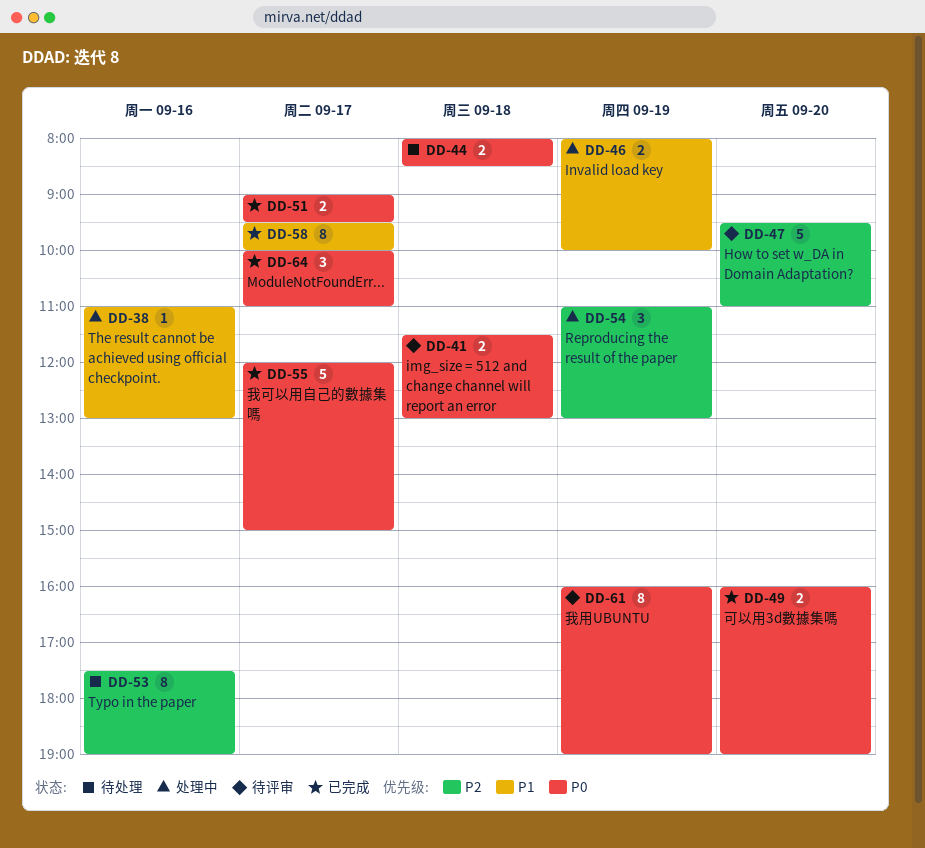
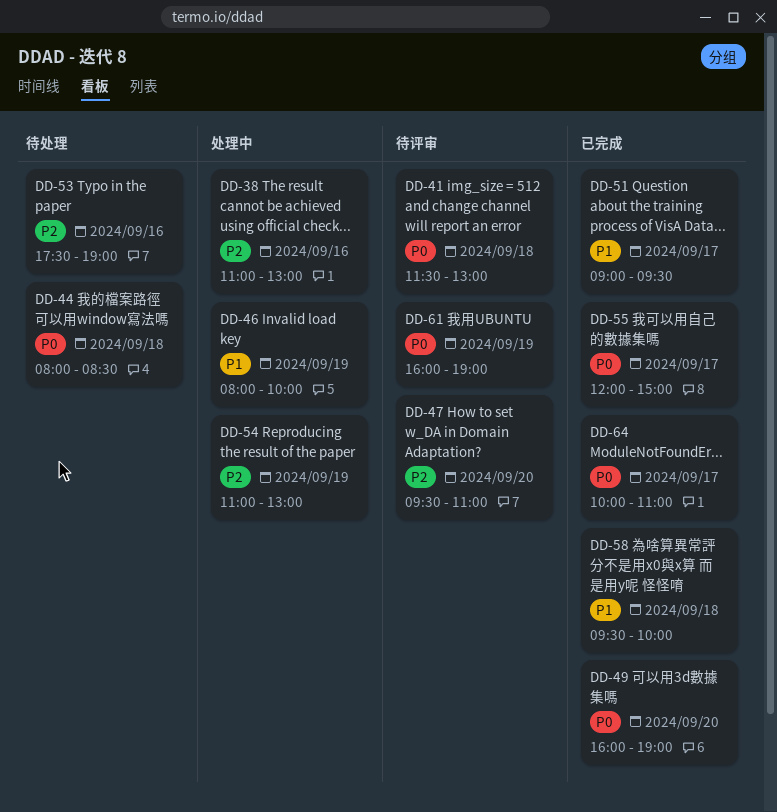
DD-38, priority: P1 -> P2
DD-51, priority: P0 -> P1
DD-58, day: Sep 17 -> Sep 18

